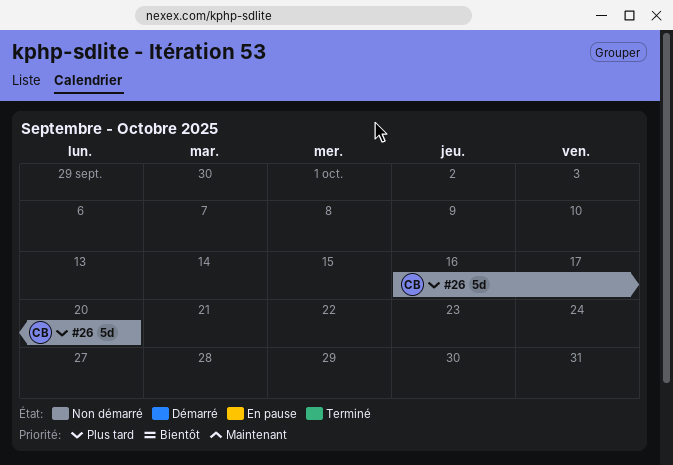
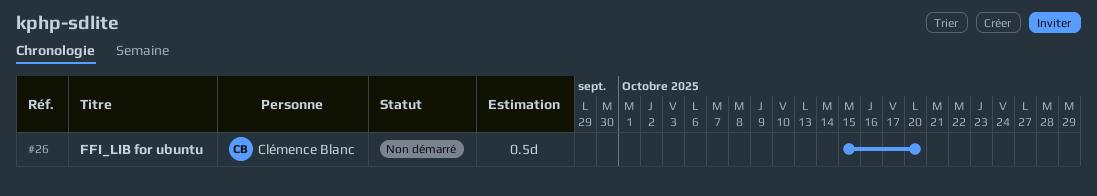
#26, estimate: 5d -> 0.5d
#26, start: Oct 16 -> Oct 15

